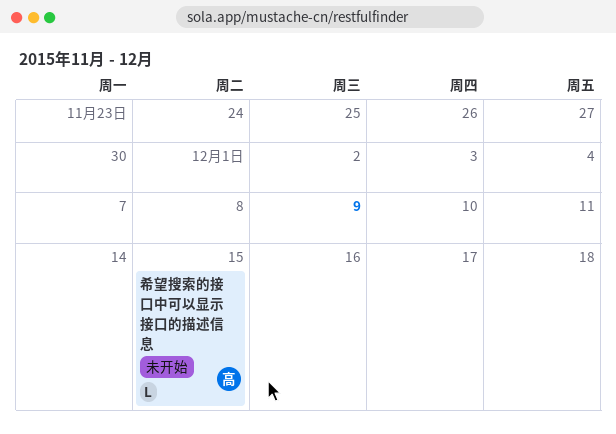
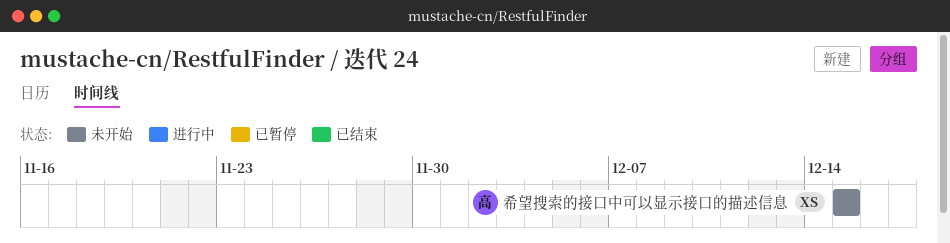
希望搜索的接口中可以显示接口的描述信息, estimate: L -> XS

